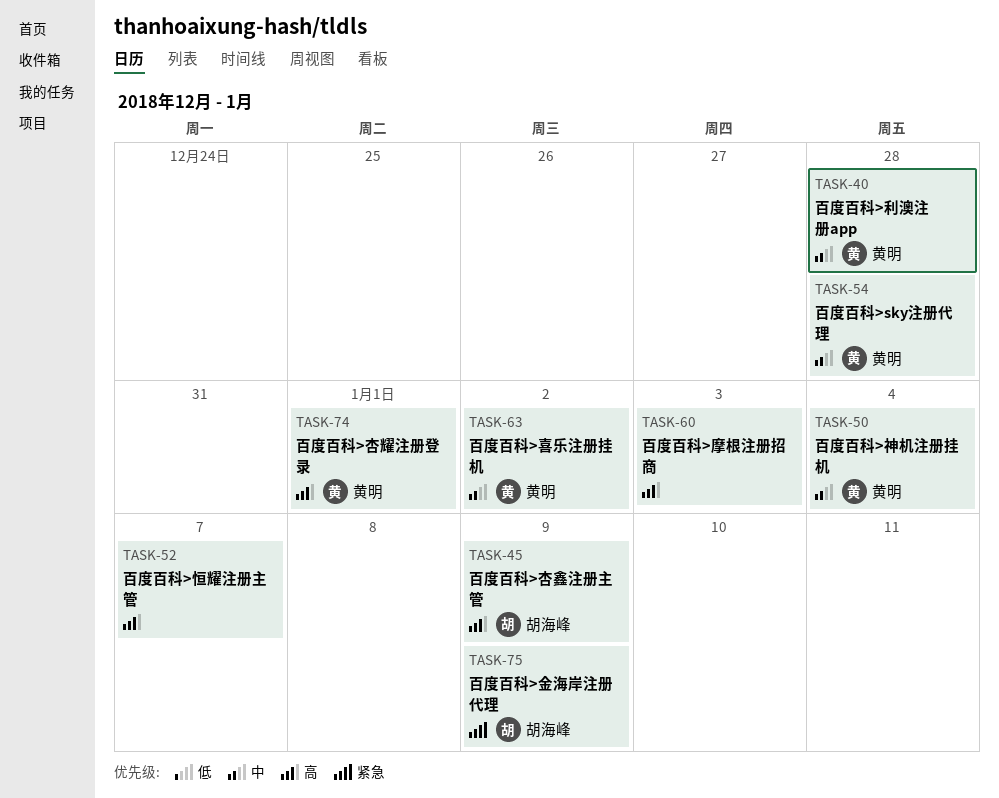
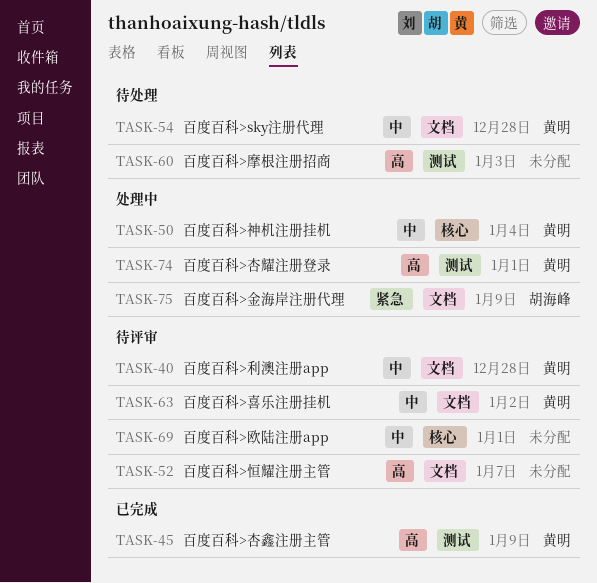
TASK-45, owner: 胡海峰 -> 黄明
TASK-69: none -> present

